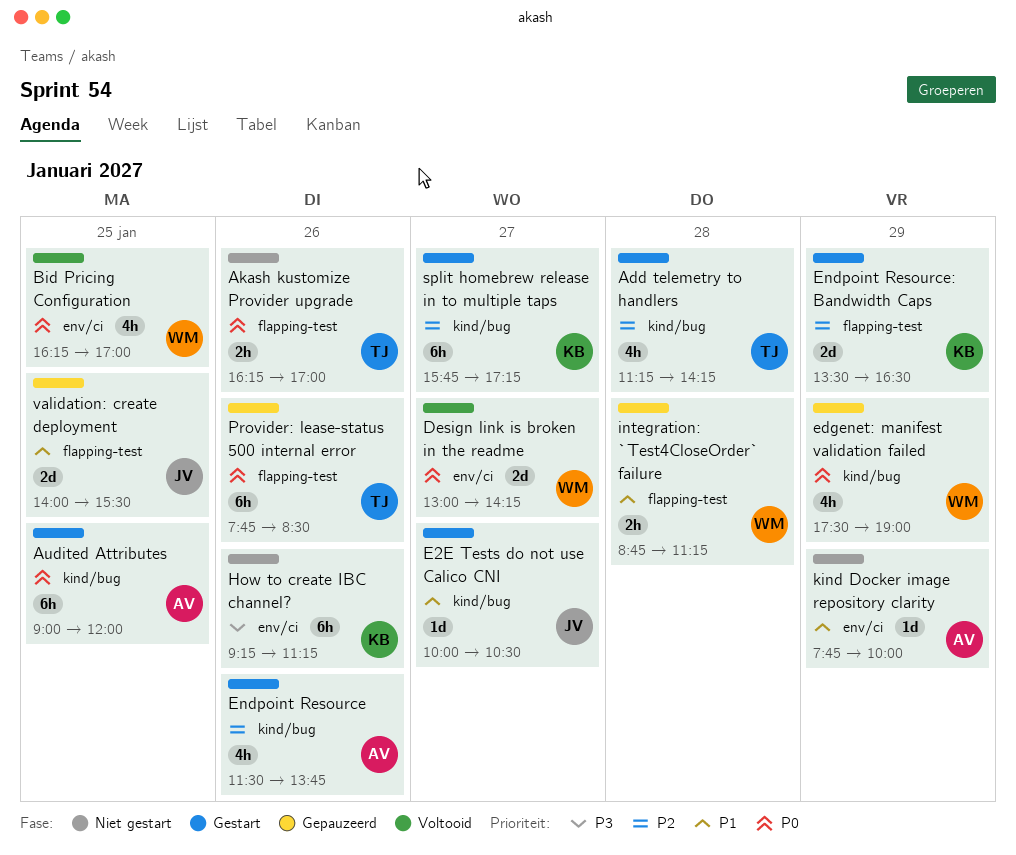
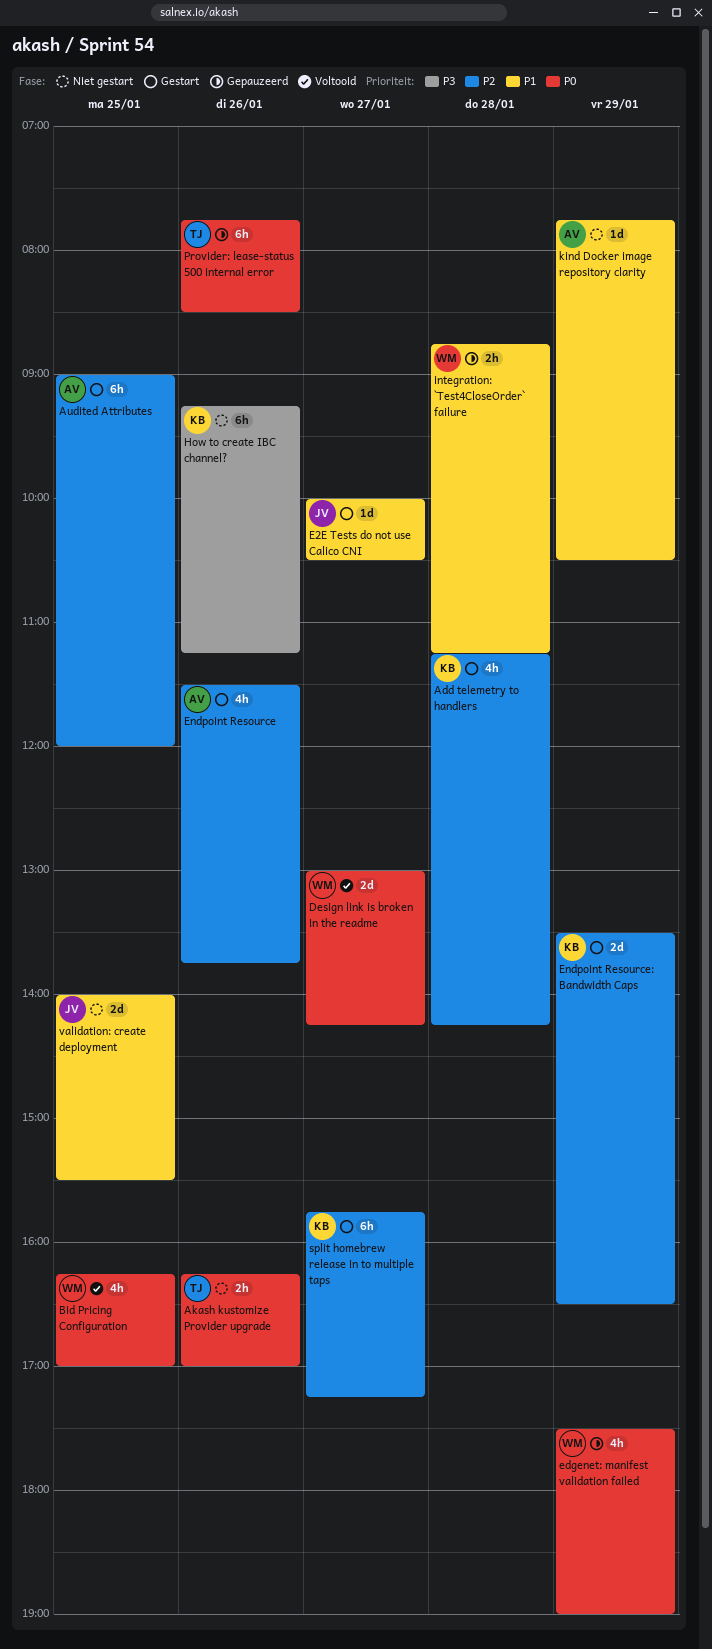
Add telemetry to handlers, owner: TJ -> KB
Audited Attributes, priority: P0 -> P2
kind Docker image repository clarity, ends: 10:00 -> 10:30
validation: create deployment, status: Gepauzeerd -> Niet gestart

